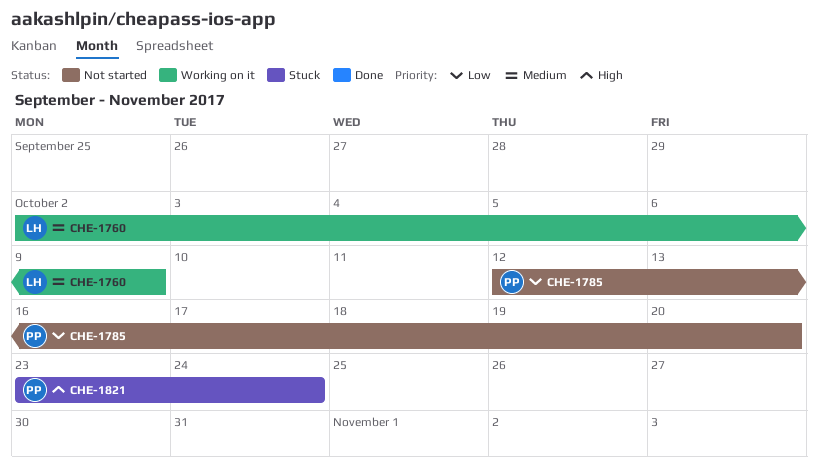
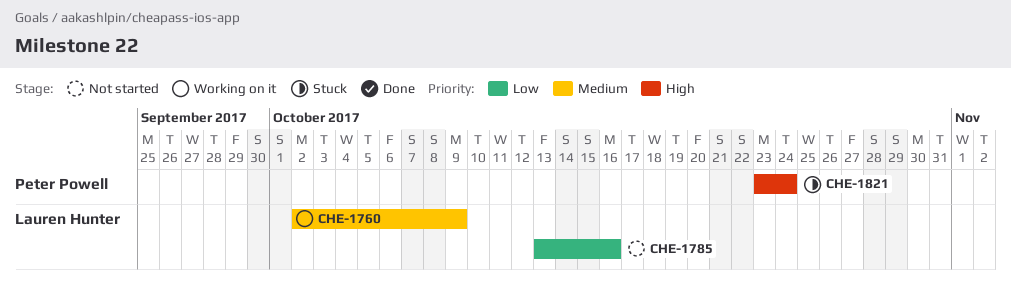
CHE-1785, owner: Peter Powell -> Lauren Hunter
CHE-1785, start: Oct 12 -> Oct 13
CHE-1785, due: Oct 20 -> Oct 16

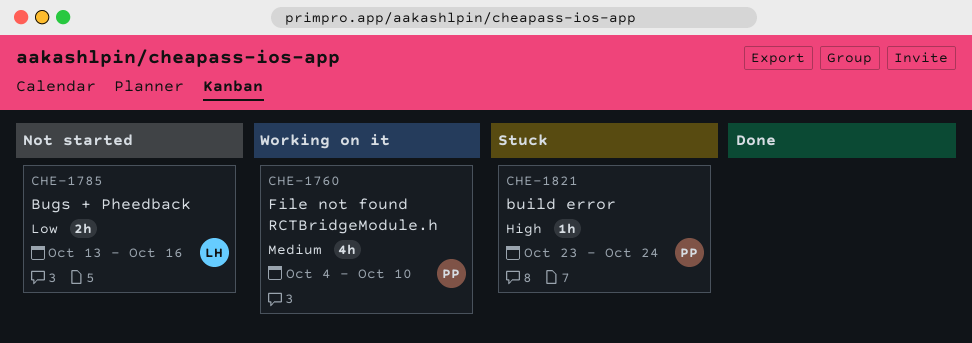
CHE-1760, owner: Lauren Hunter -> Peter Powell
CHE-1760, start: Oct 2 -> Oct 4
CHE-1760, due: Oct 9 -> Oct 10

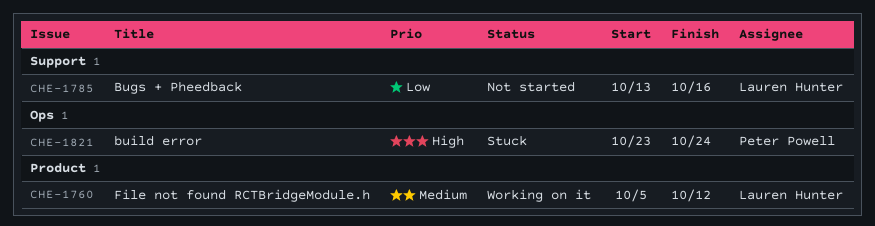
CHE-1760, owner: Peter Powell -> Lauren Hunter
CHE-1760, start: Oct 4 -> Oct 5
CHE-1760, due: Oct 10 -> Oct 12

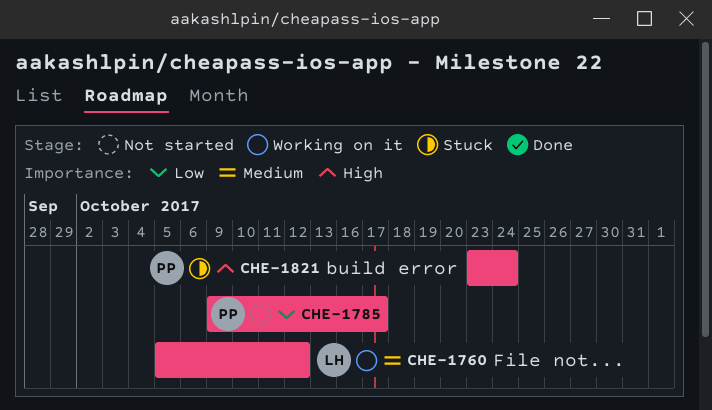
CHE-1785, owner: Lauren Hunter -> Peter Powell
CHE-1785, start: Oct 13 -> Oct 9
CHE-1785, due: Oct 16 -> Oct 17

